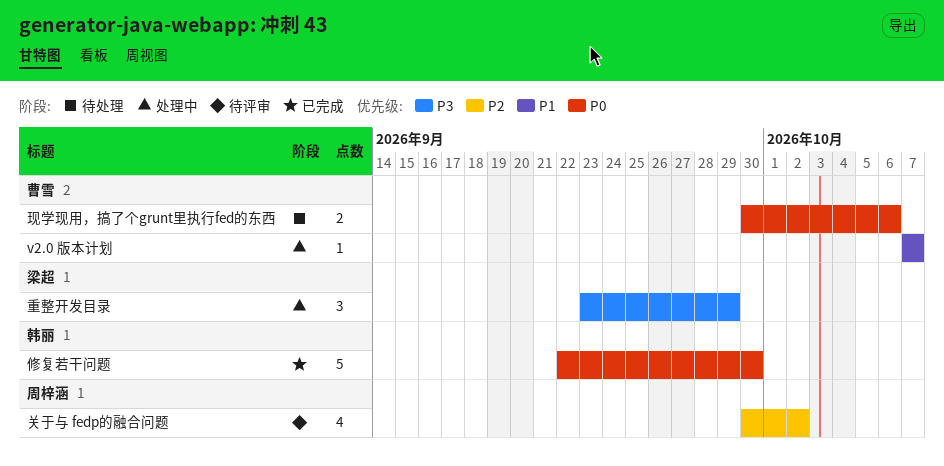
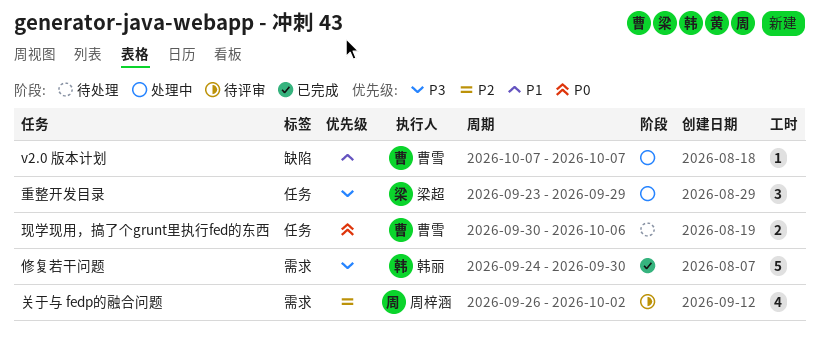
修复若干问题, priority: P0 -> P3
修复若干问题, start: Sep 22 -> Sep 24
关于与 fedp的融合问题, start: Sep 30 -> Sep 26

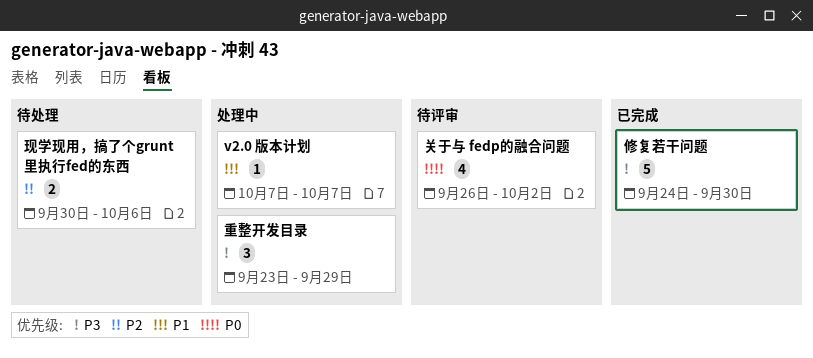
关于与 fedp的融合问题, priority: P2 -> P0
现学现用，搞了个grunt里执行fed的东西, priority: P0 -> P2

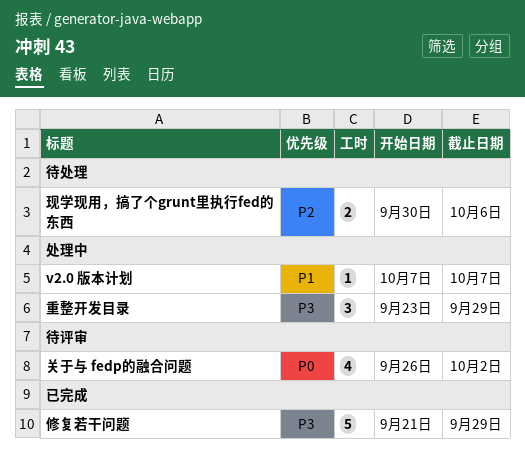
修复若干问题, start: Sep 24 -> Sep 21
修复若干问题, due: Sep 30 -> Sep 29

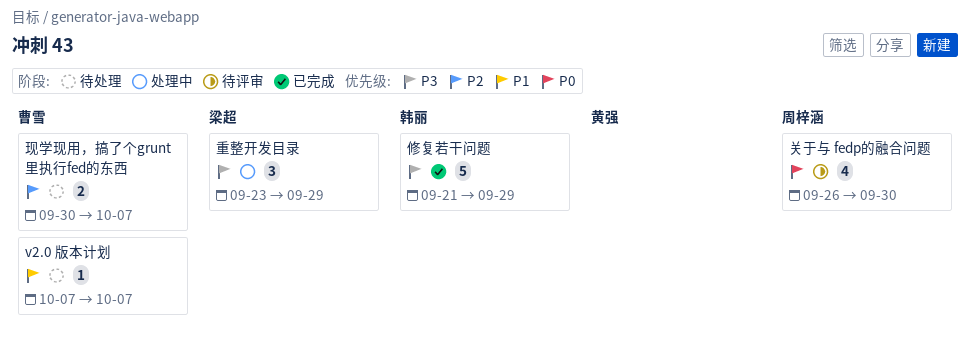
v2.0 版本计划, status: 处理中 -> 待处理
关于与 fedp的融合问题, due: Oct 2 -> Sep 30
现学现用，搞了个grunt里执行fed的东西, due: Oct 6 -> Oct 7

